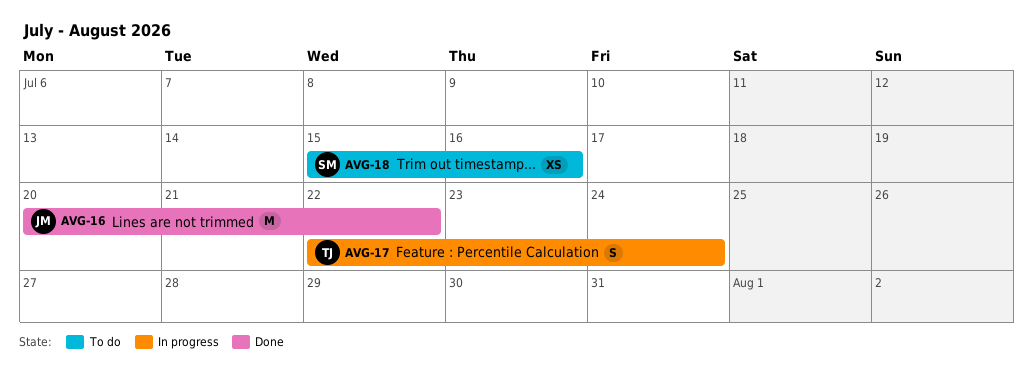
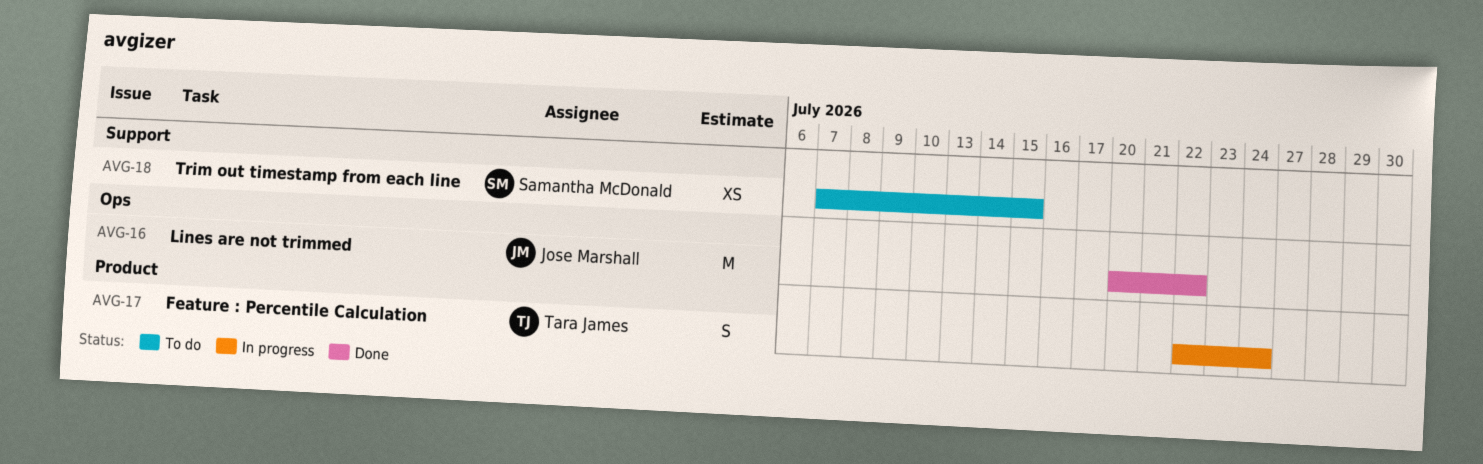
AVG-18, start: Jul 15 -> Jul 7
AVG-18, due: Jul 16 -> Jul 15

